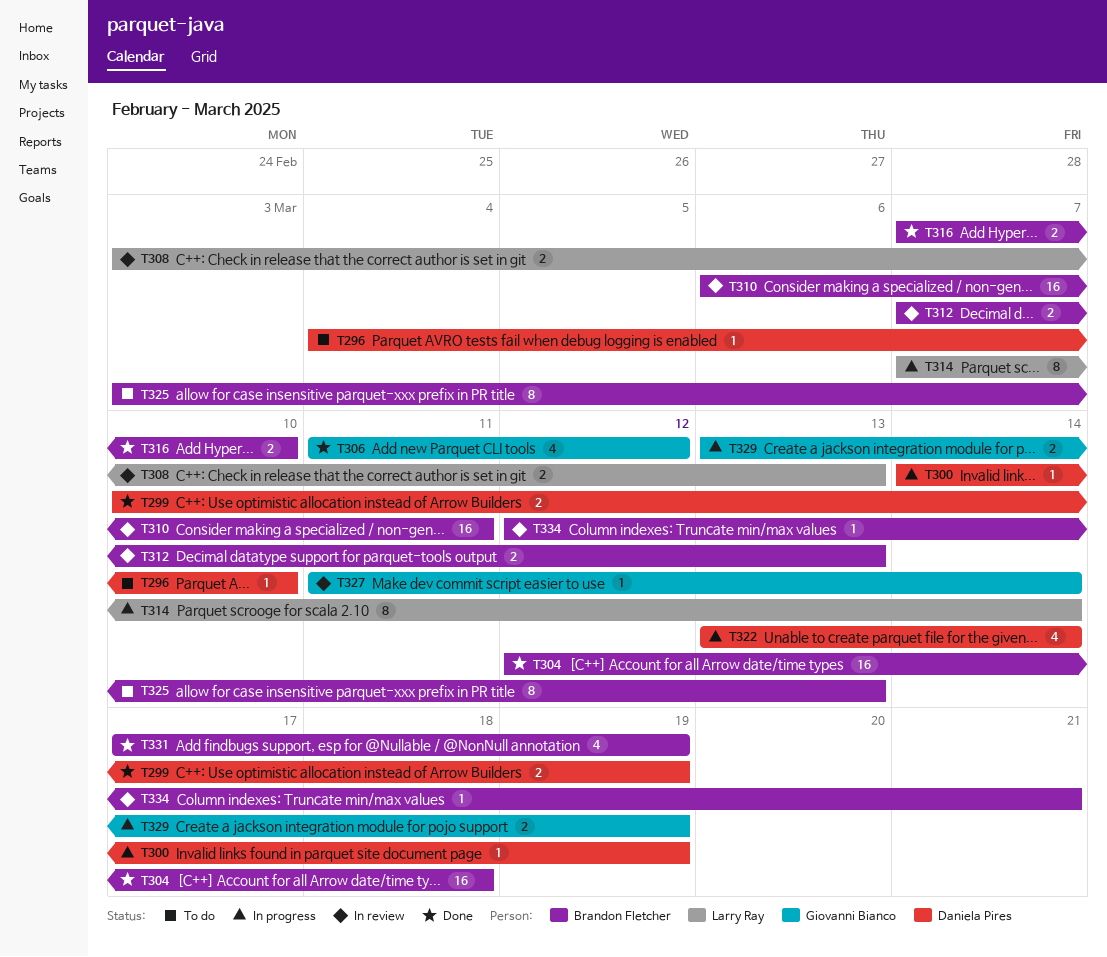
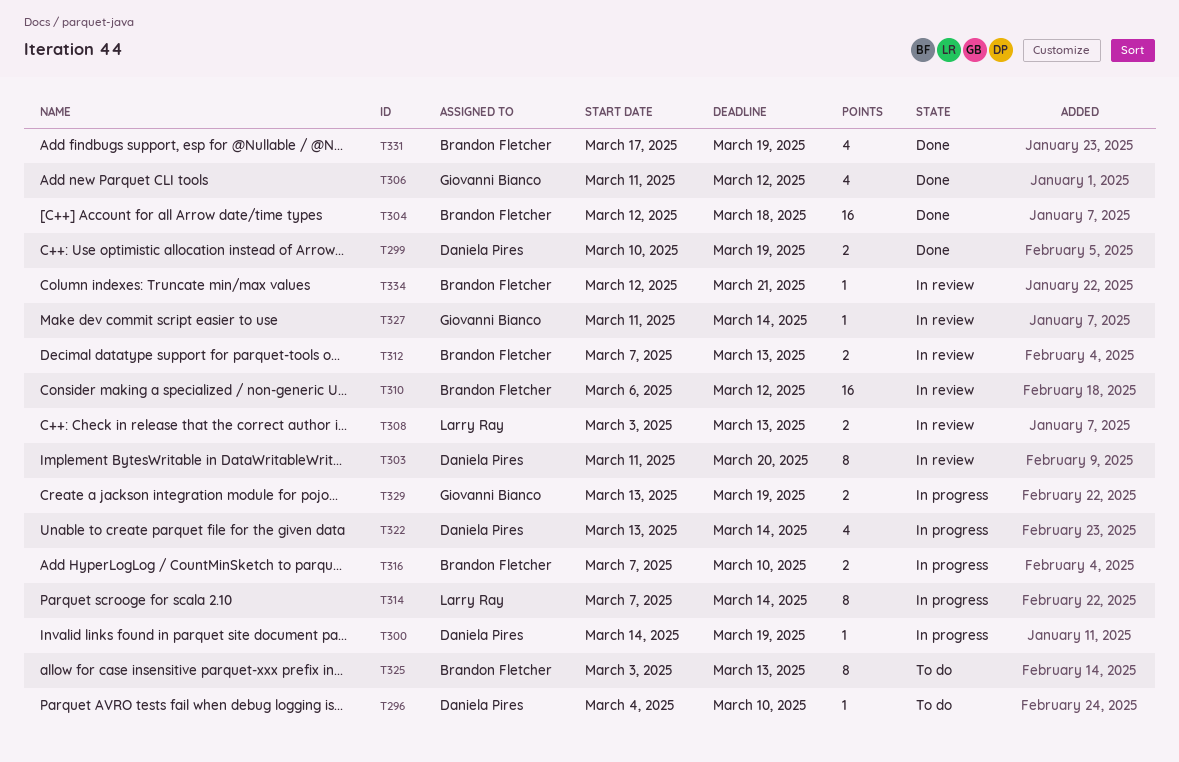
T303: none -> present
T310, due: Mar 11 -> Mar 12
T316, status: Done -> In progress

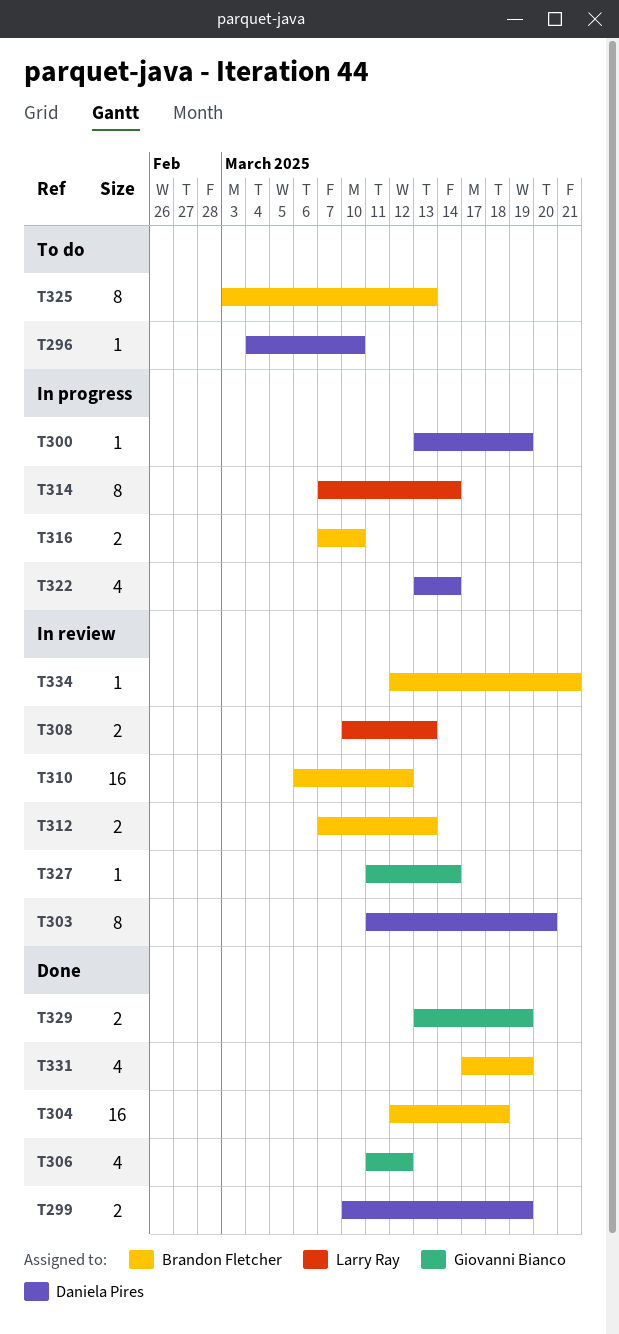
T300, start: Mar 14 -> Mar 13
T308, start: Mar 3 -> Mar 10
T329, status: In progress -> Done

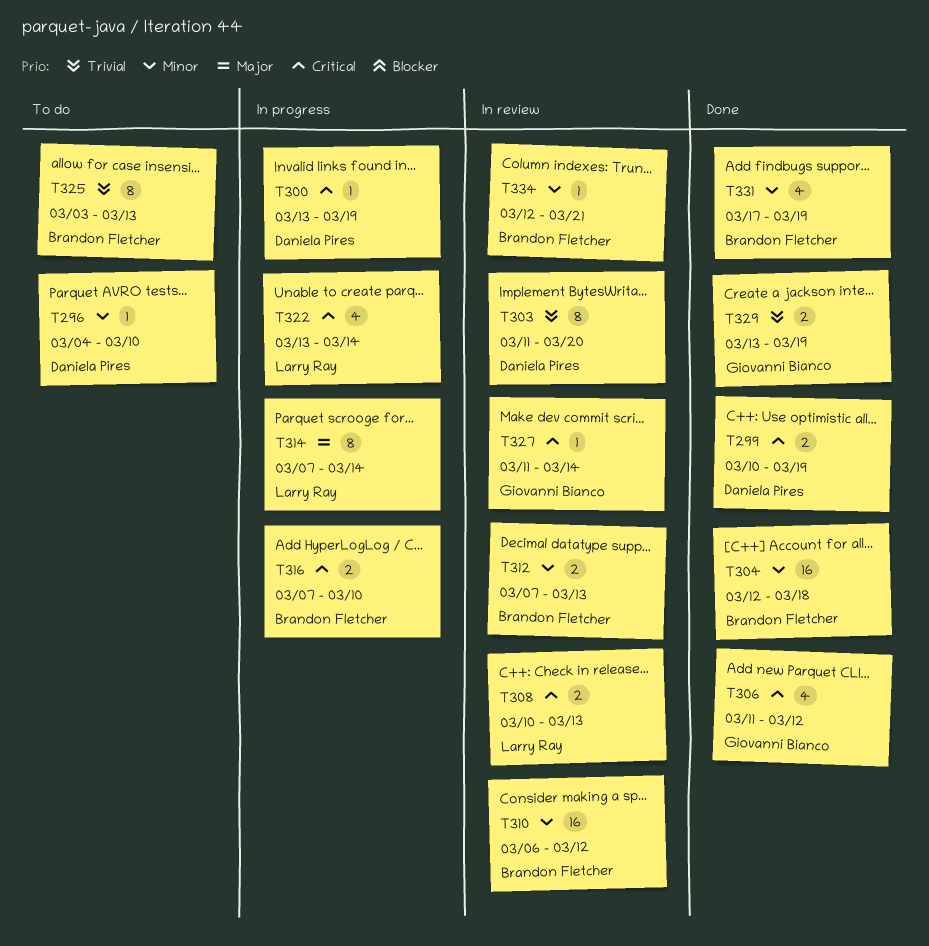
T322, owner: Daniela Pires -> Larry Ray

